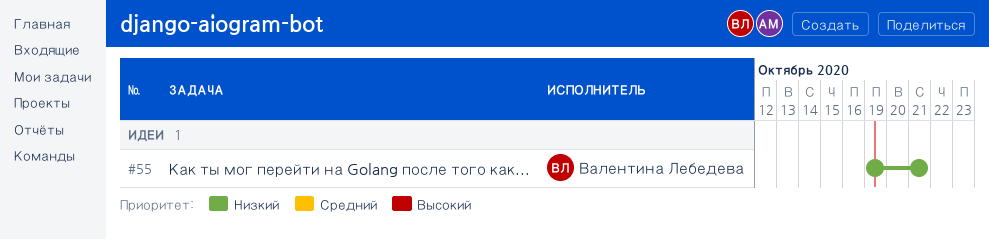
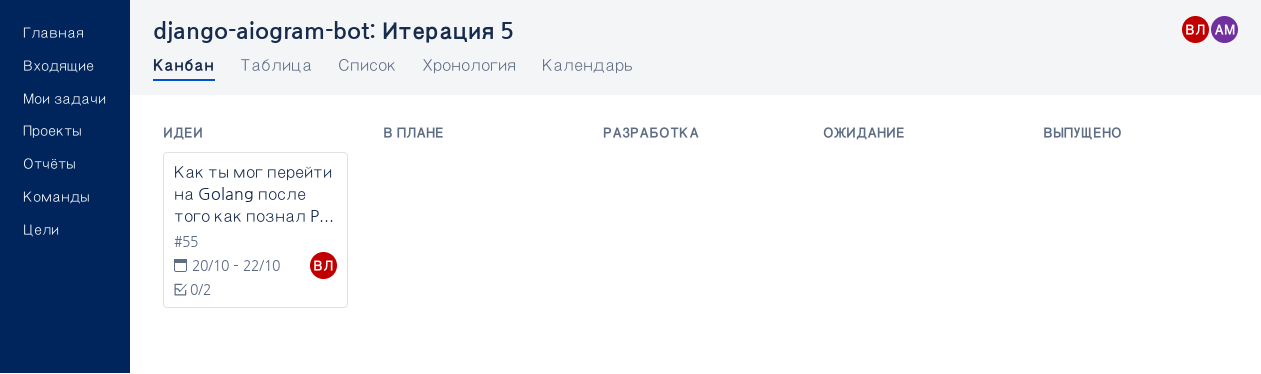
#55, start: Oct 19 -> Oct 20
#55, due: Oct 21 -> Oct 22

